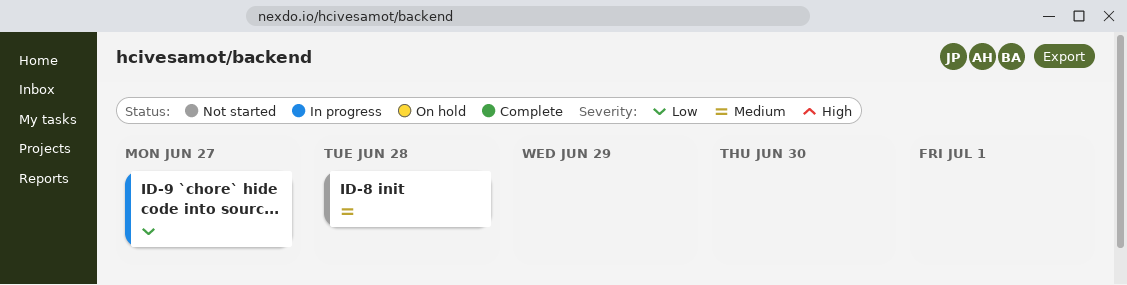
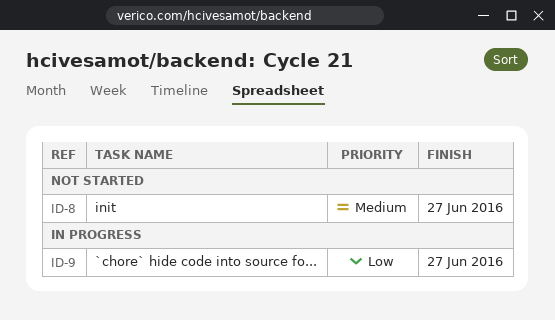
ID-8, due: Jun 28 -> Jun 27

